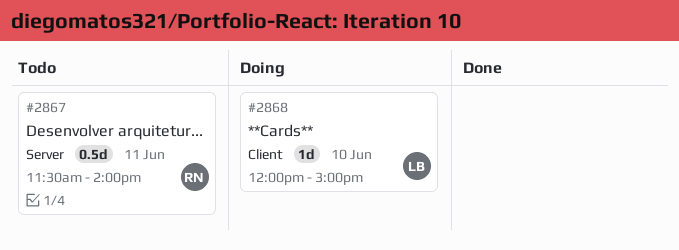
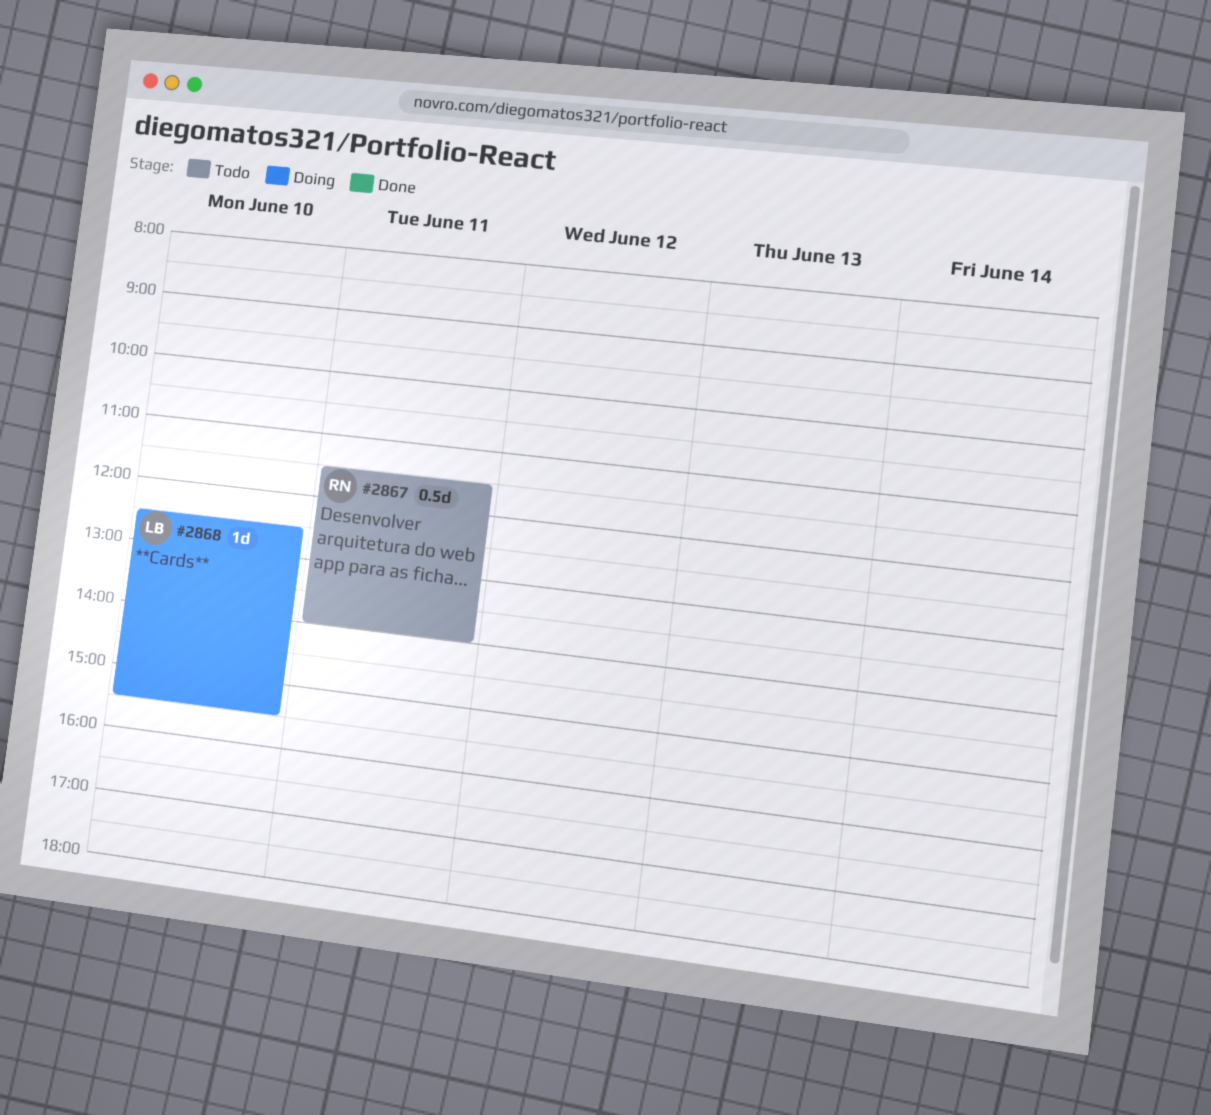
#2868, begins: 12:00 -> 12:30
#2868, ends: 15:00 -> 15:30

